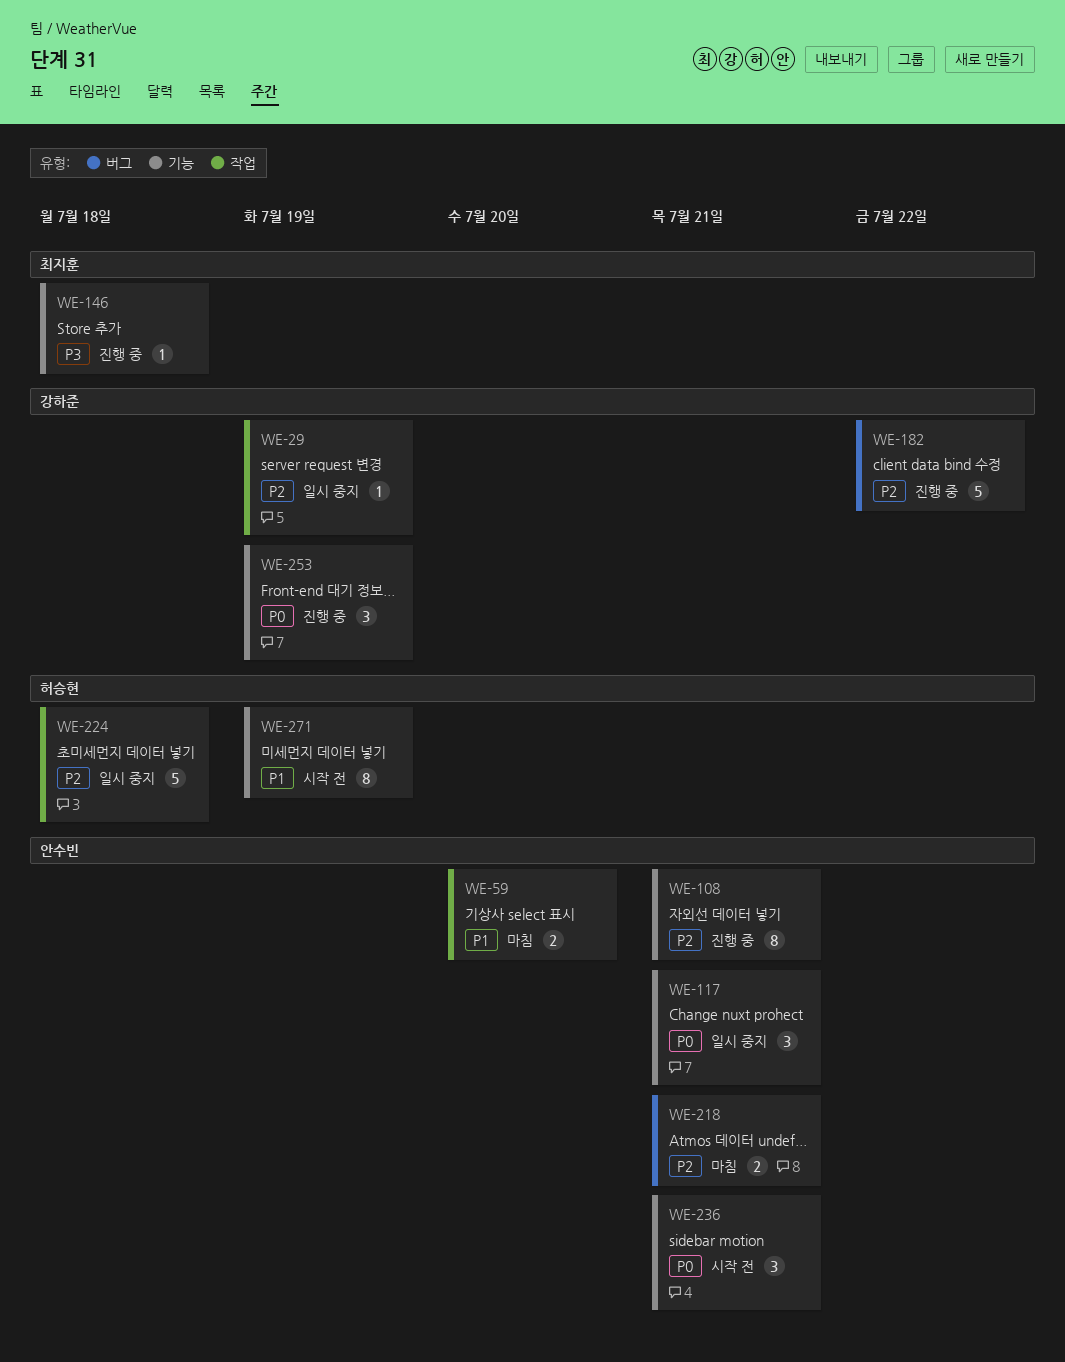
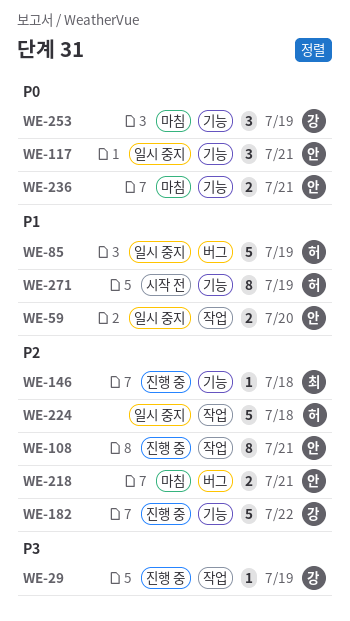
WE-29, status: 일시 중지 -> 진행 중
WE-29, priority: P2 -> P3
WE-59, status: 마침 -> 일시 중지
WE-85: none -> present
WE-108, label: 기능 -> 작업
WE-146, priority: P3 -> P2
WE-182, label: 버그 -> 기능
WE-236, status: 시작 전 -> 마침
WE-236, estimate: 3 -> 2
WE-253, status: 진행 중 -> 마침

